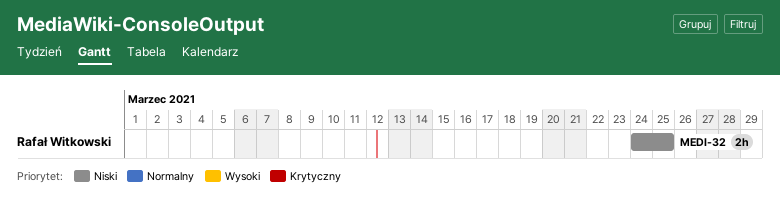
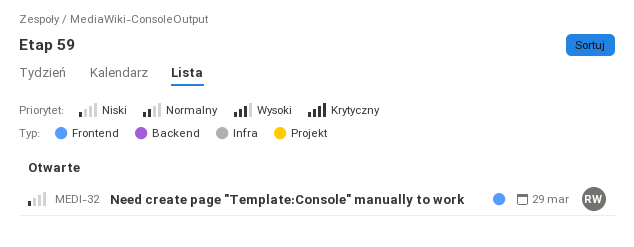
MEDI-32, due: Mar 25 -> Mar 29

